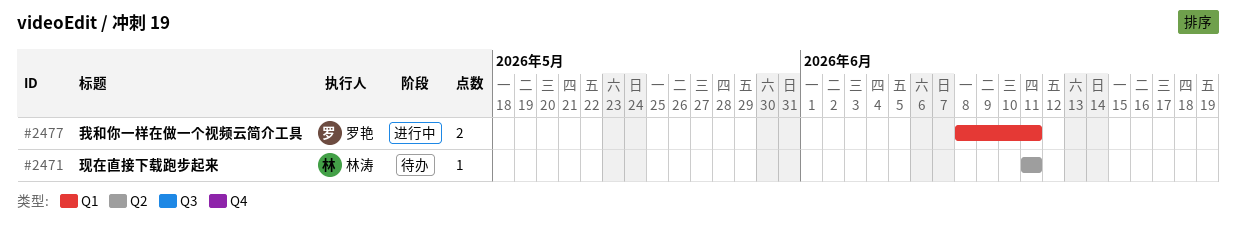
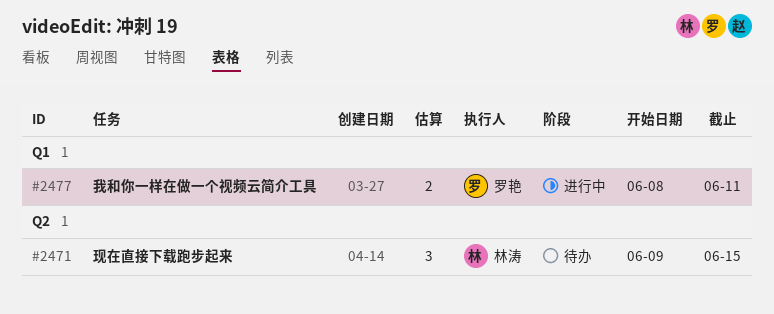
#2471, estimate: 1 -> 3
#2471, start: Jun 11 -> Jun 9
#2471, due: Jun 11 -> Jun 15

